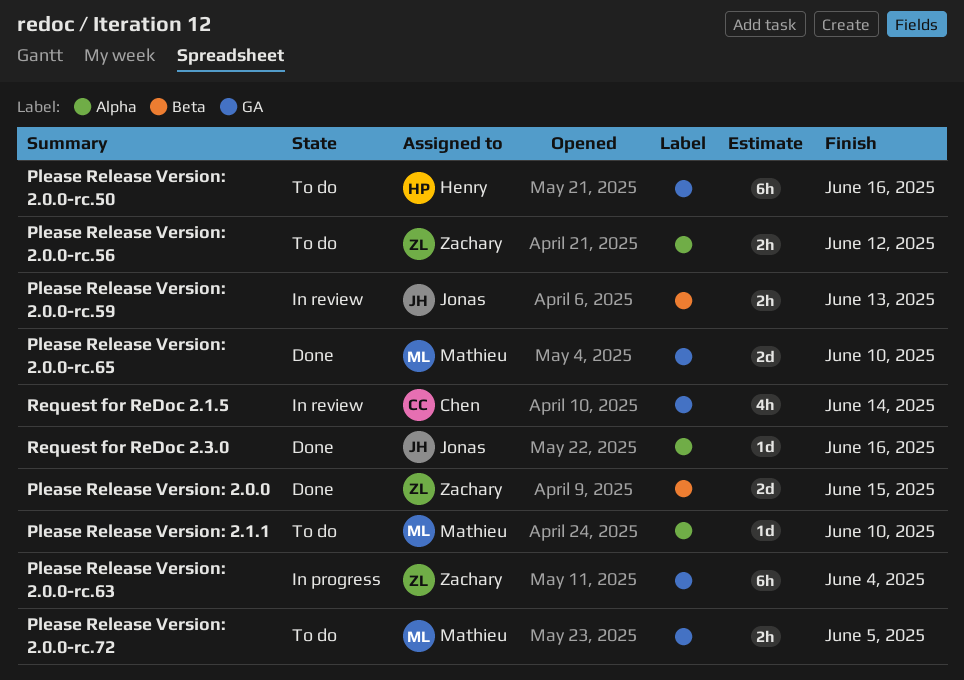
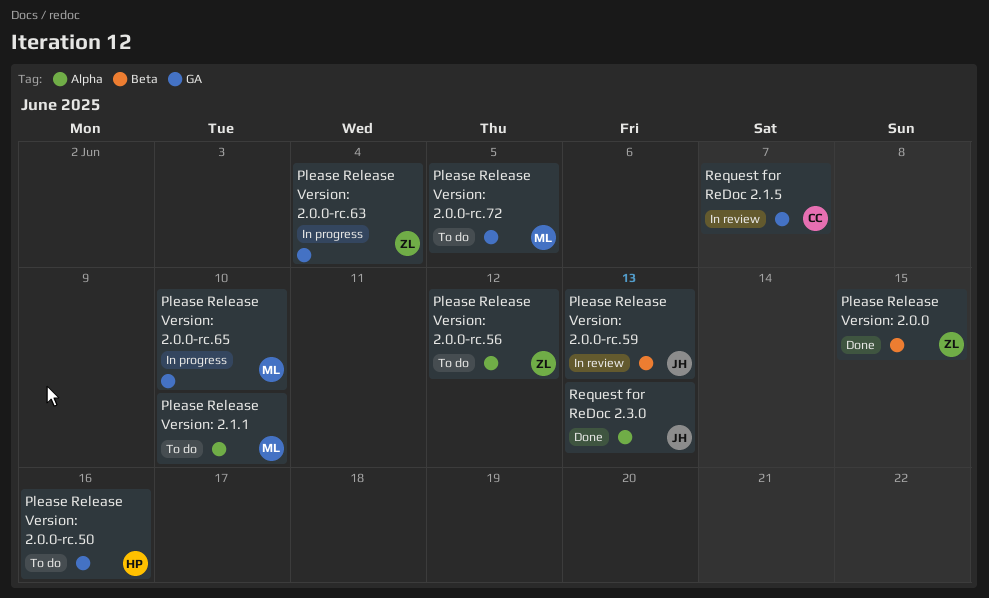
Please Release Version: 2.0.0-rc.65, status: Done -> In progress
Request for ReDoc 2.1.5, due: Jun 14 -> Jun 7
Request for ReDoc 2.3.0, due: Jun 16 -> Jun 13

